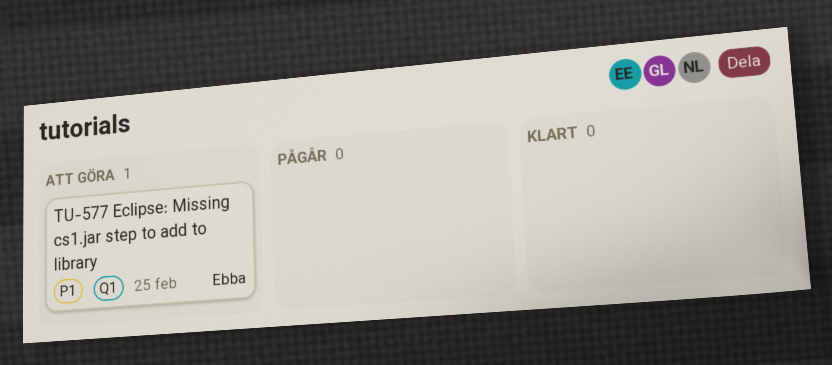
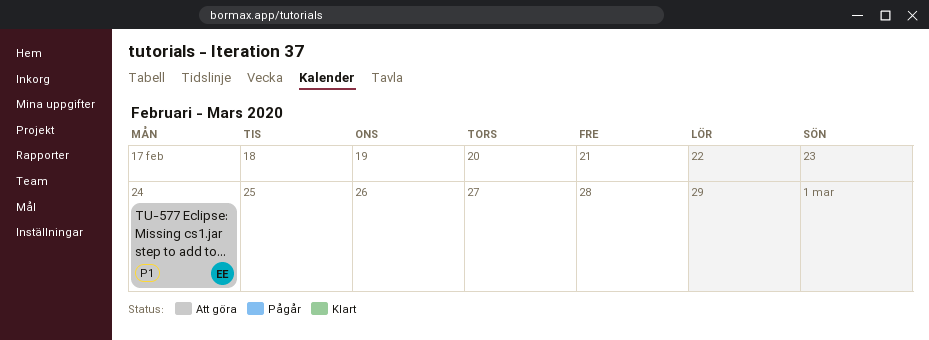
TU-577, due: Feb 25 -> Feb 24

